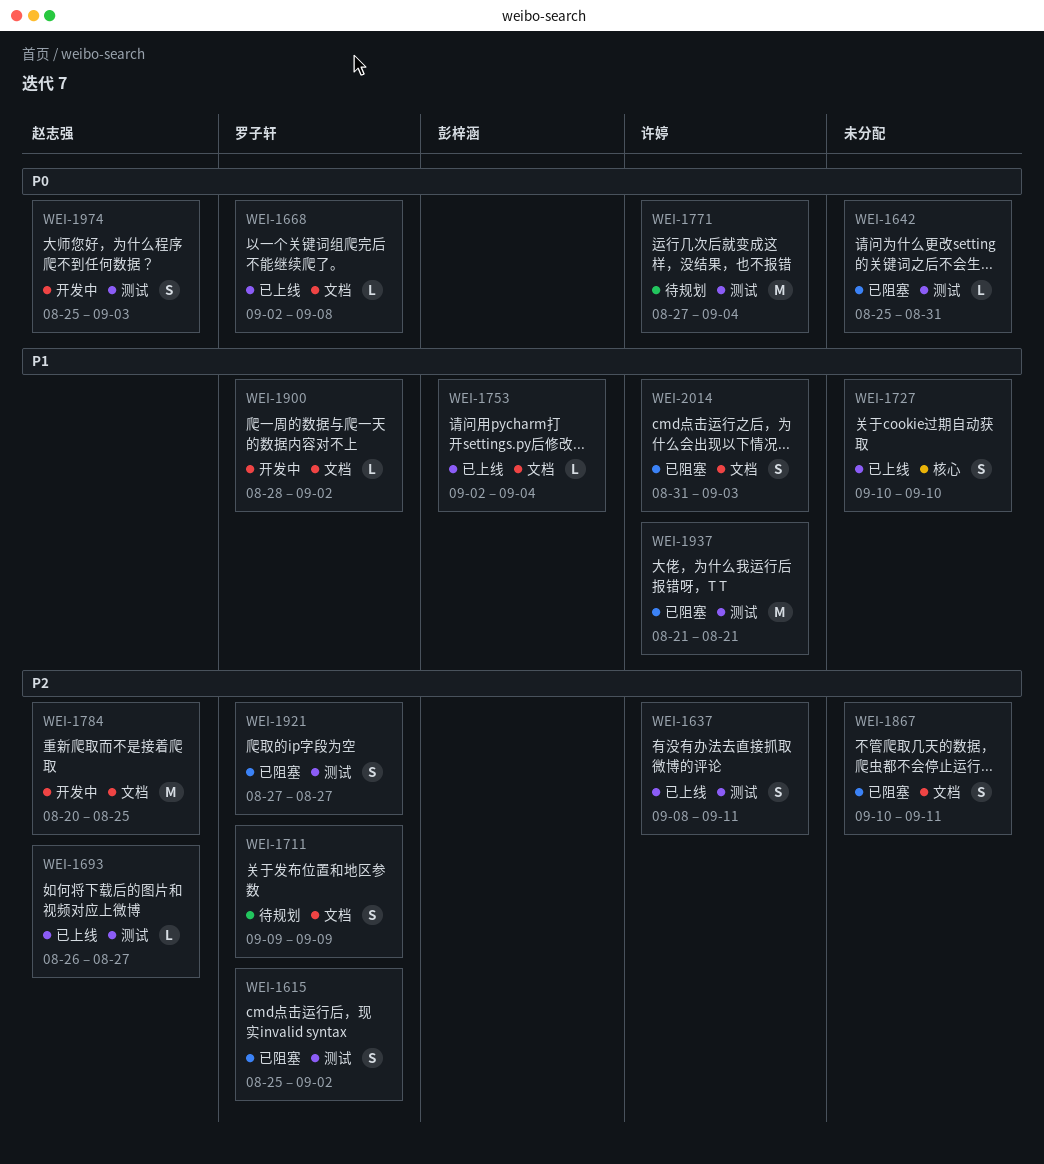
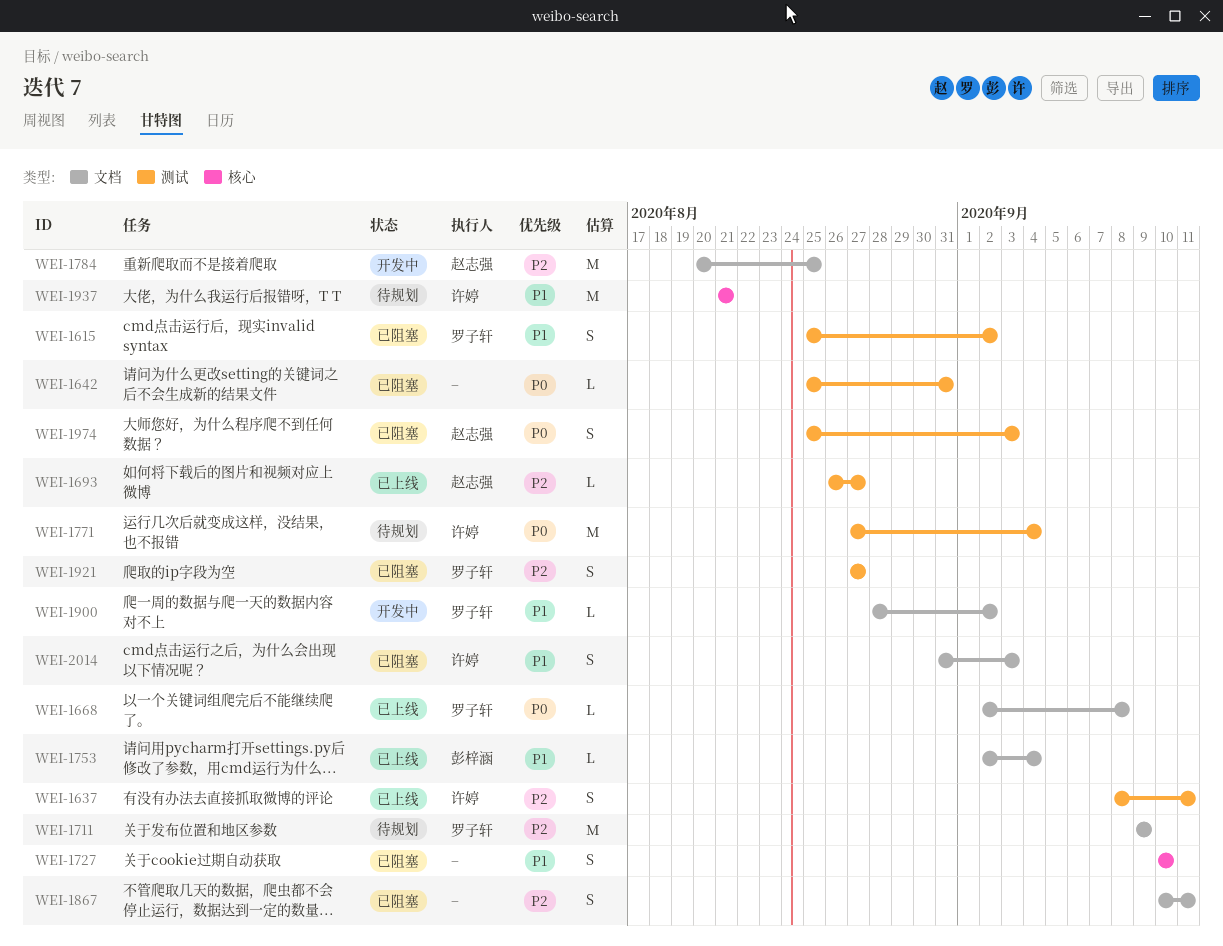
WEI-1615, priority: P2 -> P1
WEI-1711, estimate: S -> M
WEI-1727, status: 已上线 -> 已阻塞
WEI-1937, status: 已阻塞 -> 待规划
WEI-1937, label: 测试 -> 核心
WEI-1974, status: 开发中 -> 已阻塞

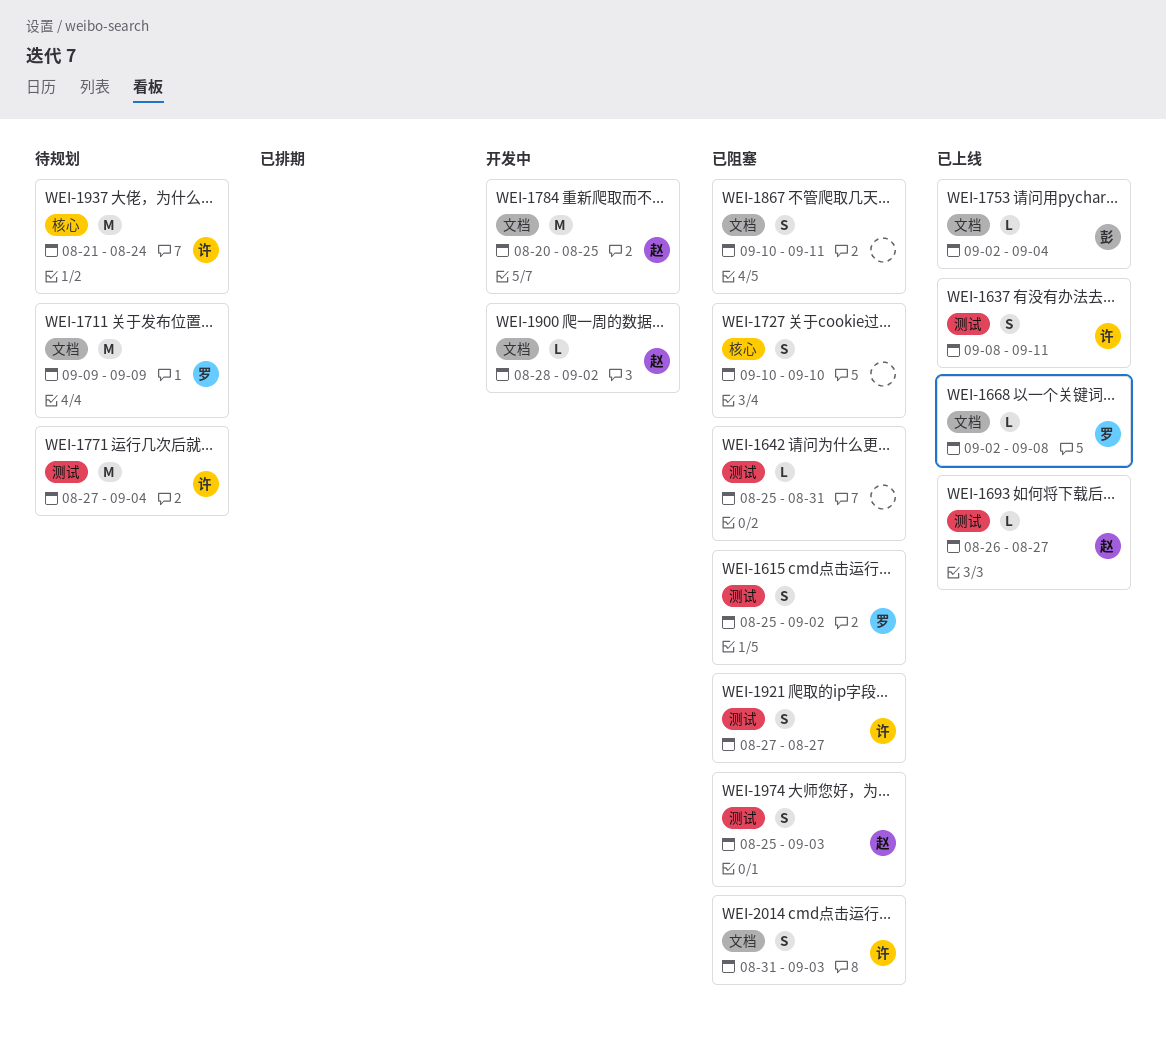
WEI-1900, owner: 罗子轩 -> 赵志强
WEI-1921, owner: 罗子轩 -> 许婷
WEI-1937, due: Aug 21 -> Aug 24

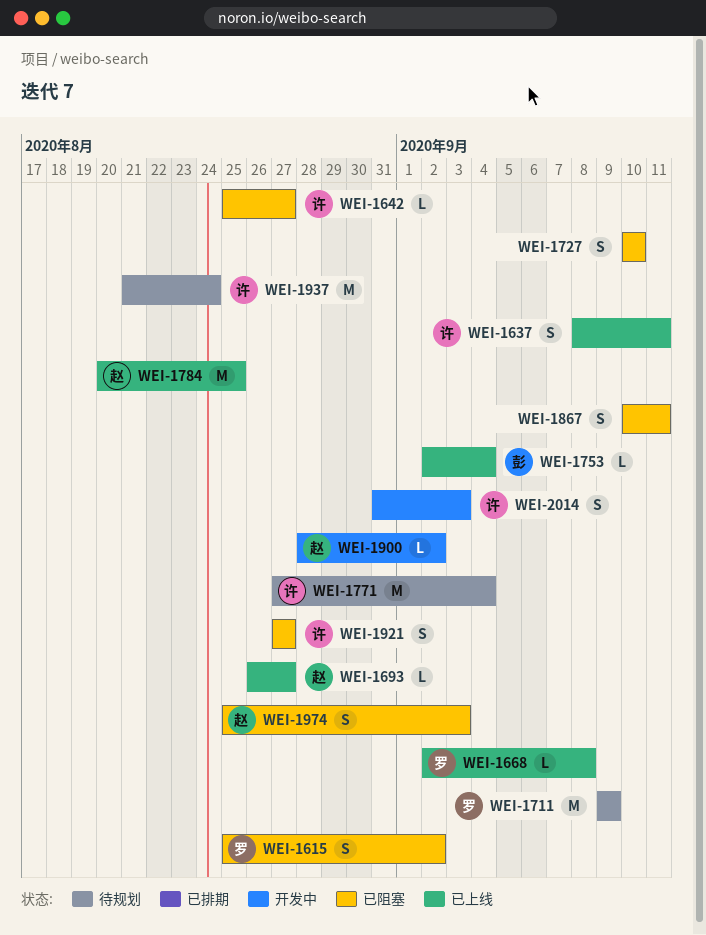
WEI-1642, owner: none -> 许
WEI-1642, due: Aug 31 -> Aug 27
WEI-1784, status: 开发中 -> 已上线
WEI-2014, status: 已阻塞 -> 开发中

